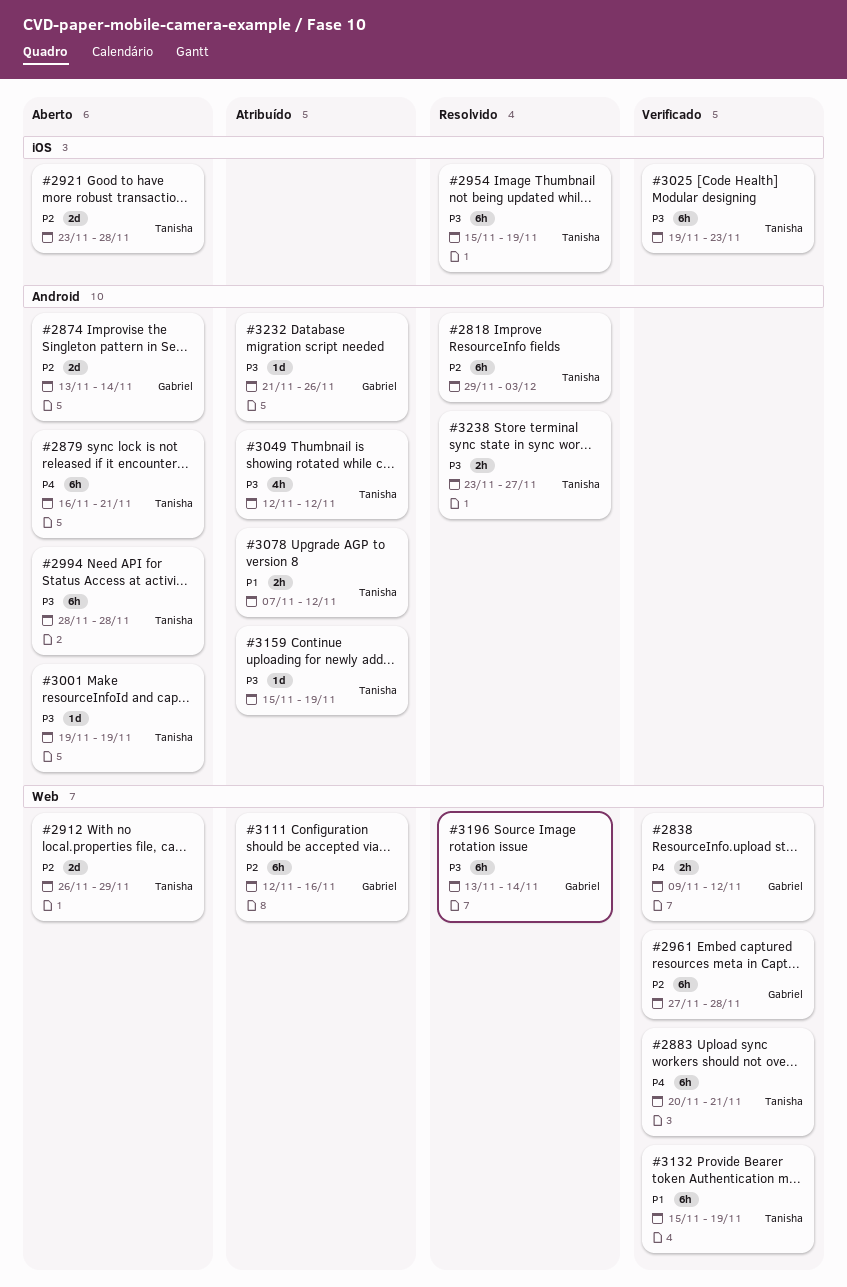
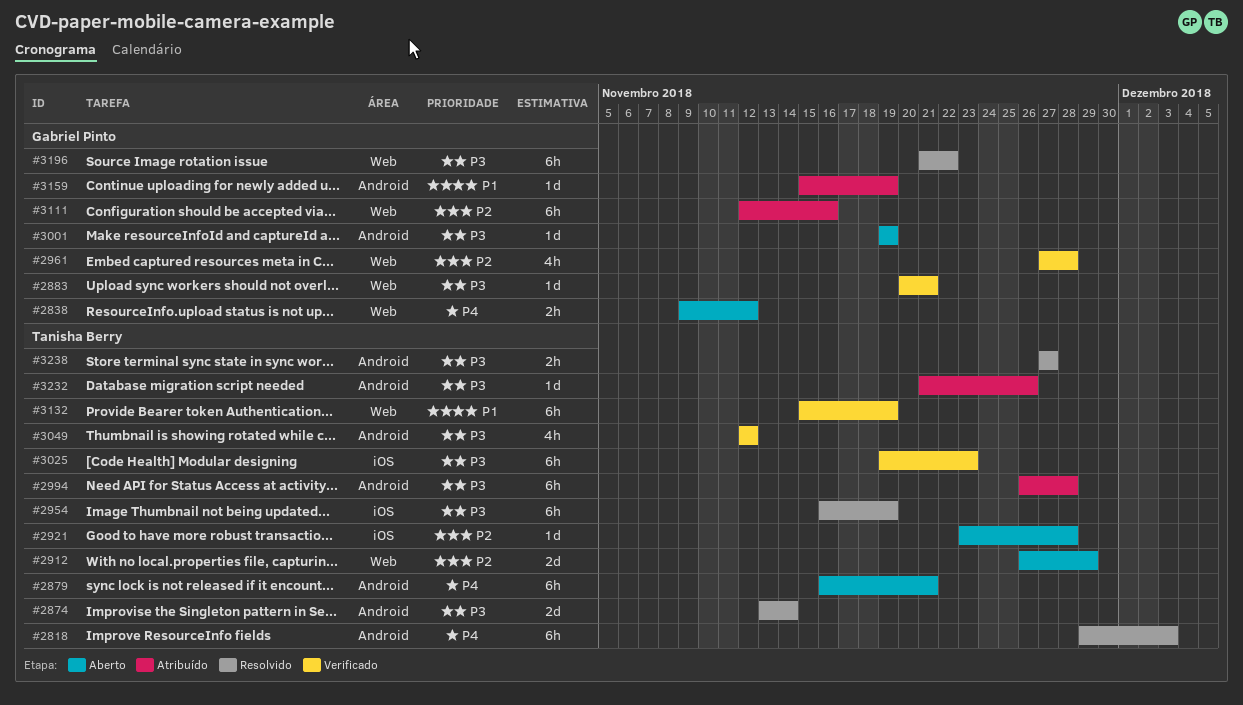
#2818, priority: P2 -> P4
#2838, status: Verificado -> Aberto
#2874, status: Aberto -> Resolvido
#2874, owner: Gabriel Pinto -> Tanisha Berry
#2874, priority: P2 -> P3
#2883, owner: Tanisha Berry -> Gabriel Pinto
#2883, priority: P4 -> P3
#2883, estimate: 6h -> 1d
#2921, estimate: 2d -> 1d
#2954, start: Nov 15 -> Nov 16
#2961, estimate: 6h -> 4h
#2994, status: Aberto -> Atribuído
#2994, start: Nov 28 -> Nov 26
#3001, owner: Tanisha Berry -> Gabriel Pinto
#3049, status: Atribuído -> Verificado
#3078: present -> none
#3159, owner: Tanisha Berry -> Gabriel Pinto
#3159, priority: P3 -> P1
#3196, start: Nov 13 -> Nov 21
#3196, due: Nov 14 -> Nov 22
#3232, owner: Gabriel Pinto -> Tanisha Berry
#3238, start: Nov 23 -> Nov 27

